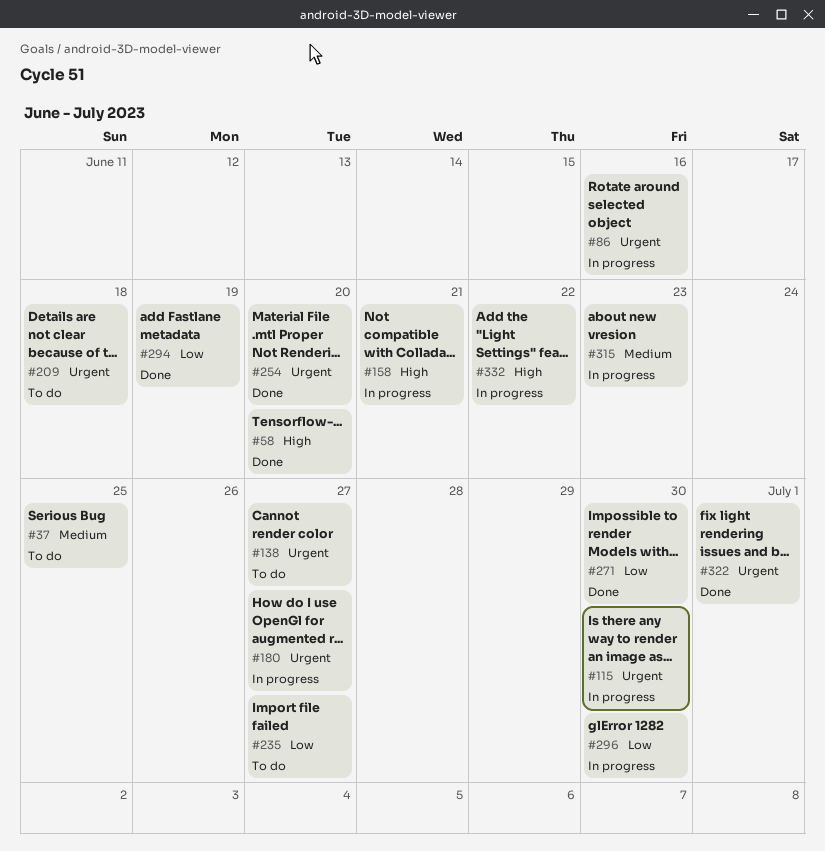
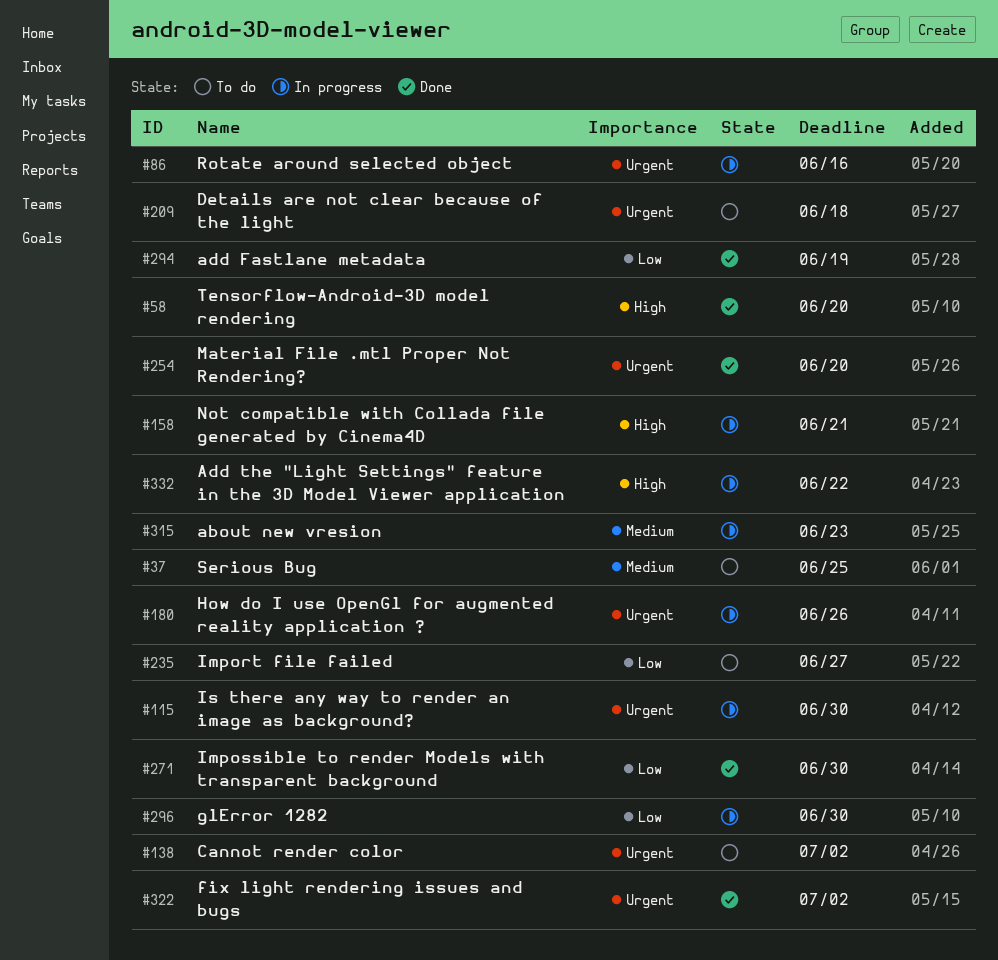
#138, due: Jun 27 -> Jul 2
#180, due: Jun 27 -> Jun 26
#322, due: Jul 1 -> Jul 2

